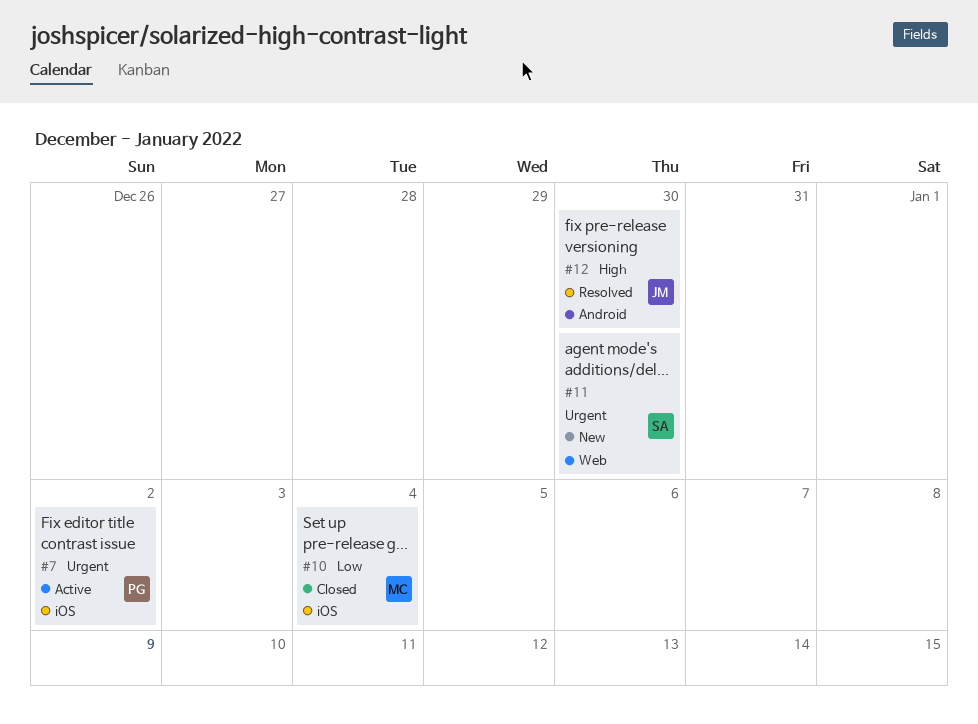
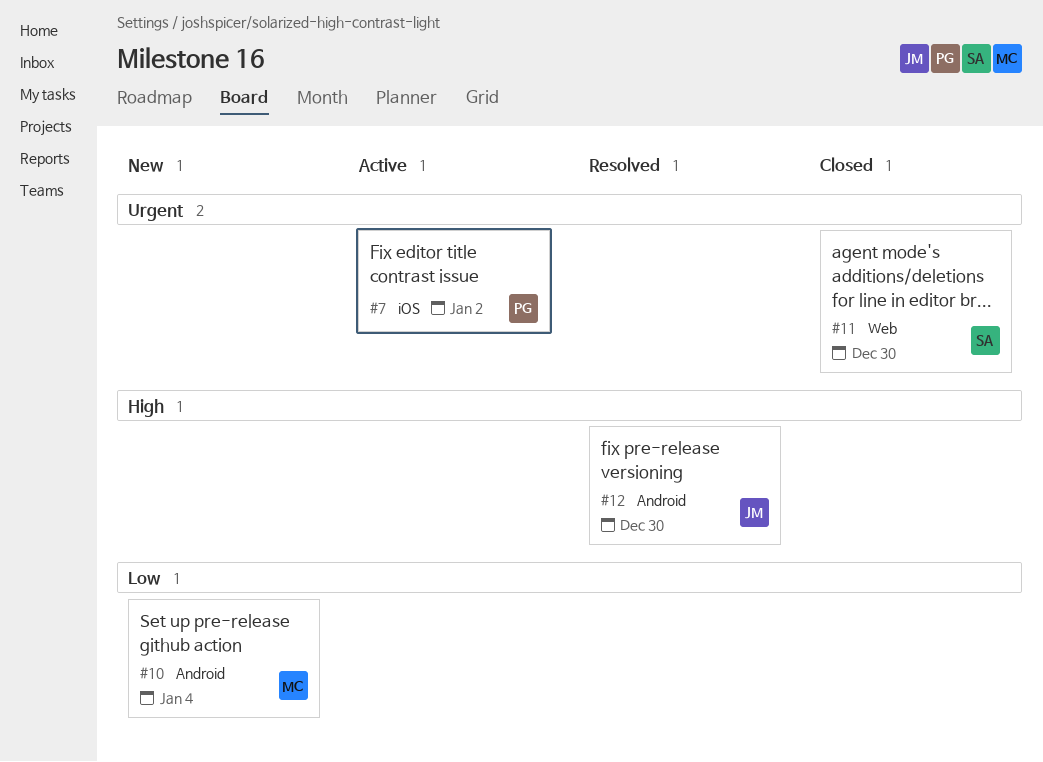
#10, status: Closed -> New
#10, label: iOS -> Android
#11, status: New -> Closed

